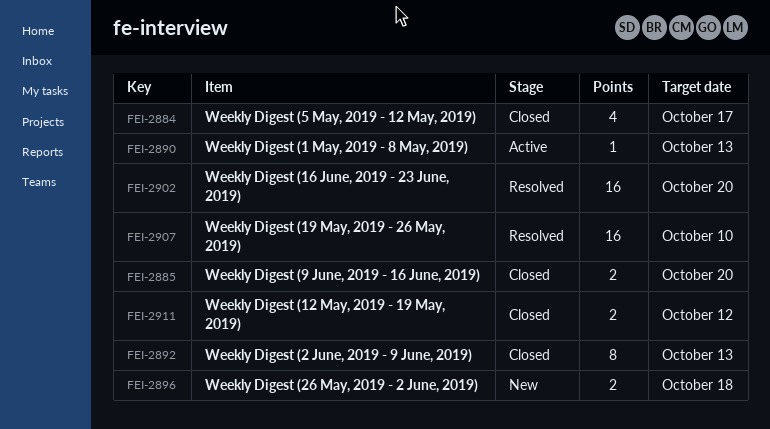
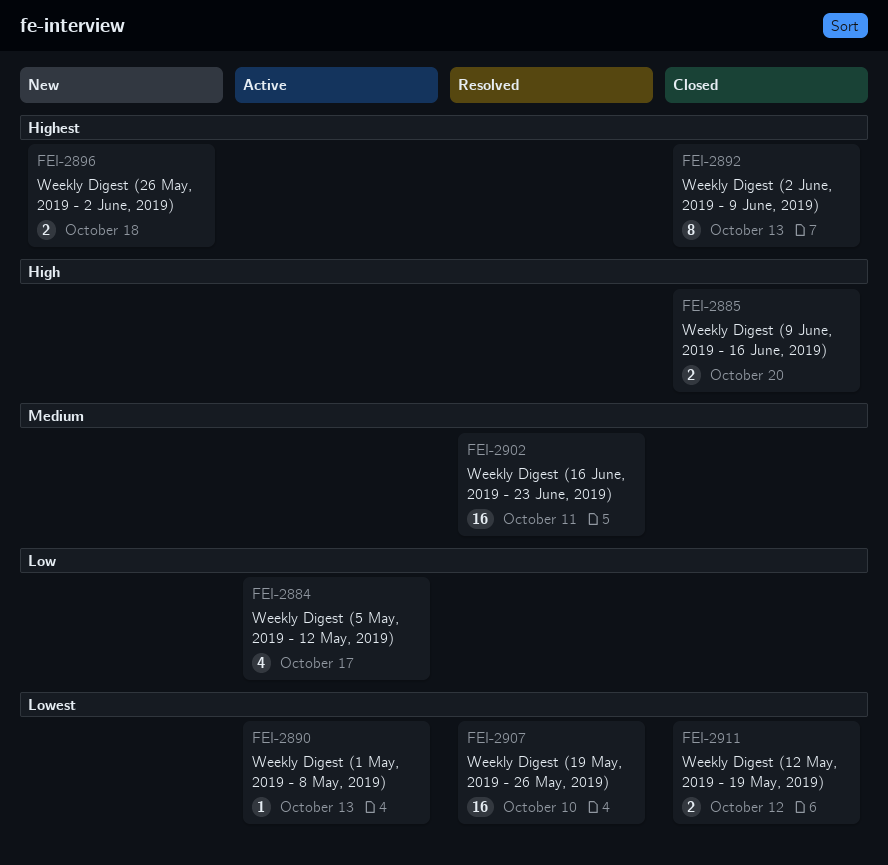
FEI-2884, status: Closed -> Active
FEI-2902, due: Oct 20 -> Oct 11

